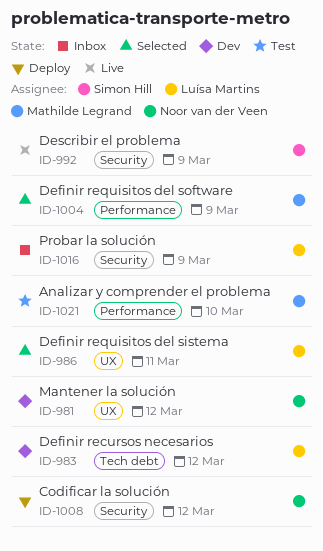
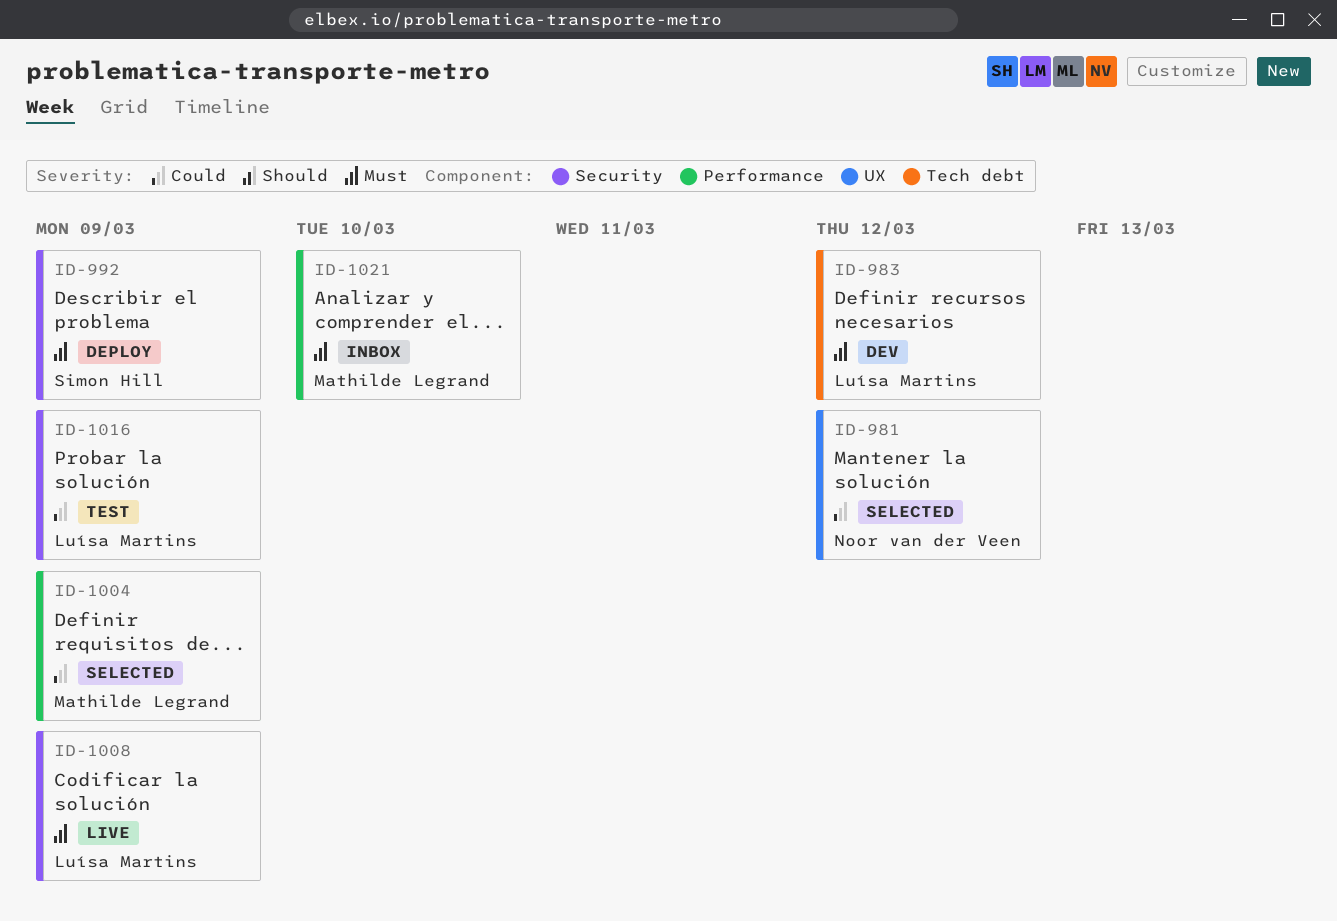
ID-981, status: Dev -> Selected
ID-986: present -> none
ID-992, status: Live -> Deploy
ID-1008, status: Deploy -> Live
ID-1008, owner: Noor van der Veen -> Luísa Martins
ID-1008, due: Mar 12 -> Mar 9
ID-1016, status: Inbox -> Test
ID-1021, status: Test -> Inbox

